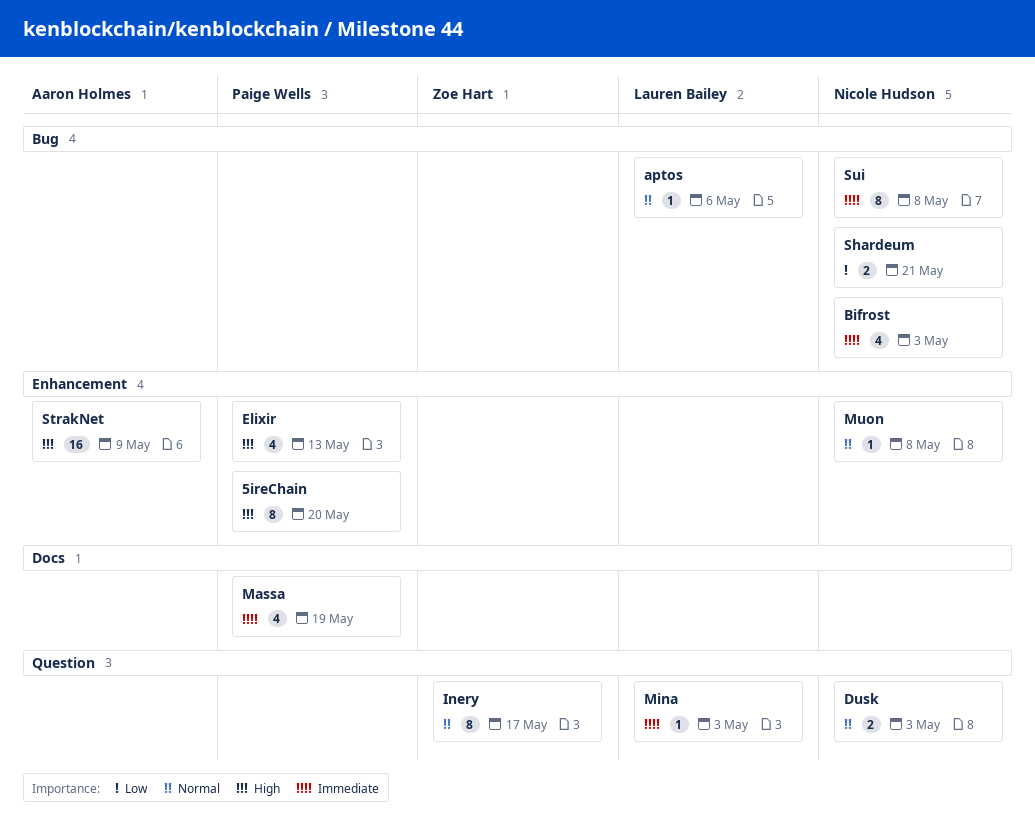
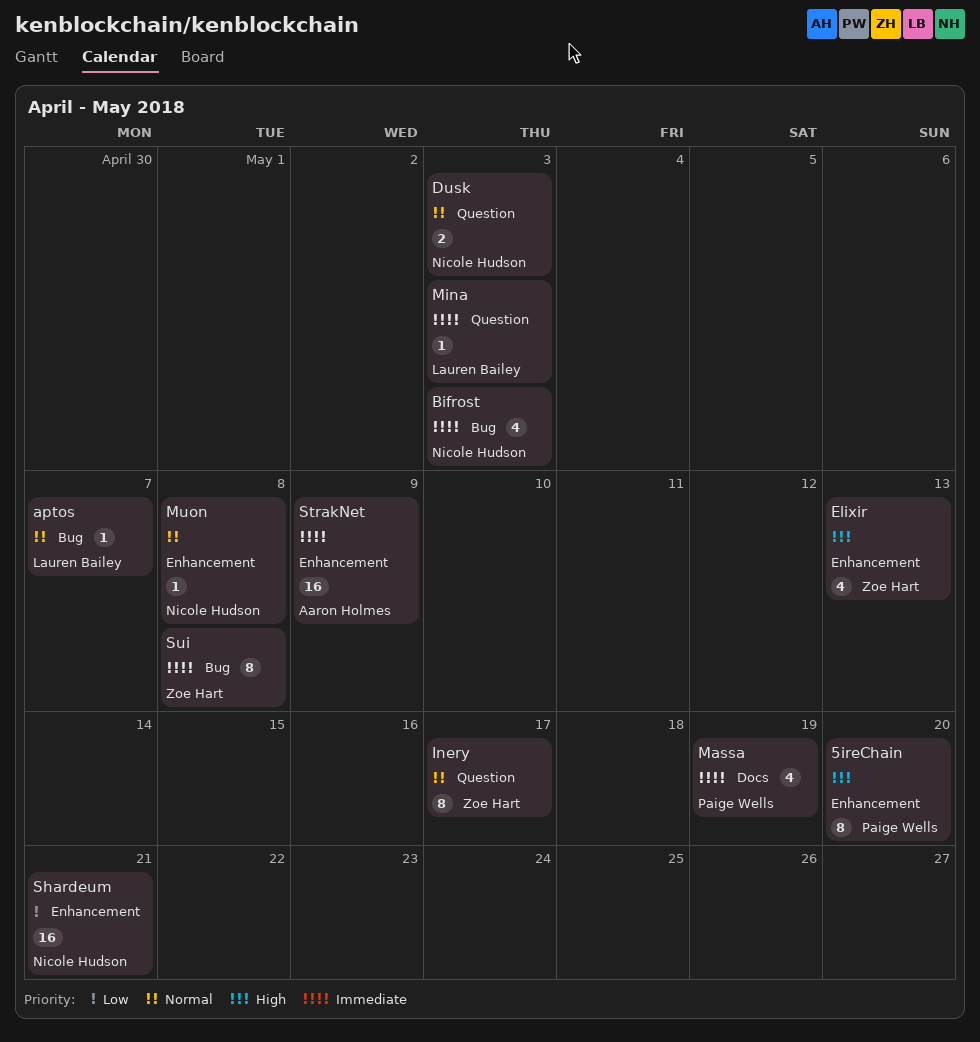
aptos, due: May 6 -> May 7
Elixir, owner: Paige Wells -> Zoe Hart
Shardeum, label: Bug -> Enhancement
Shardeum, estimate: 2 -> 16
StrakNet, priority: High -> Immediate
Sui, owner: Nicole Hudson -> Zoe Hart

